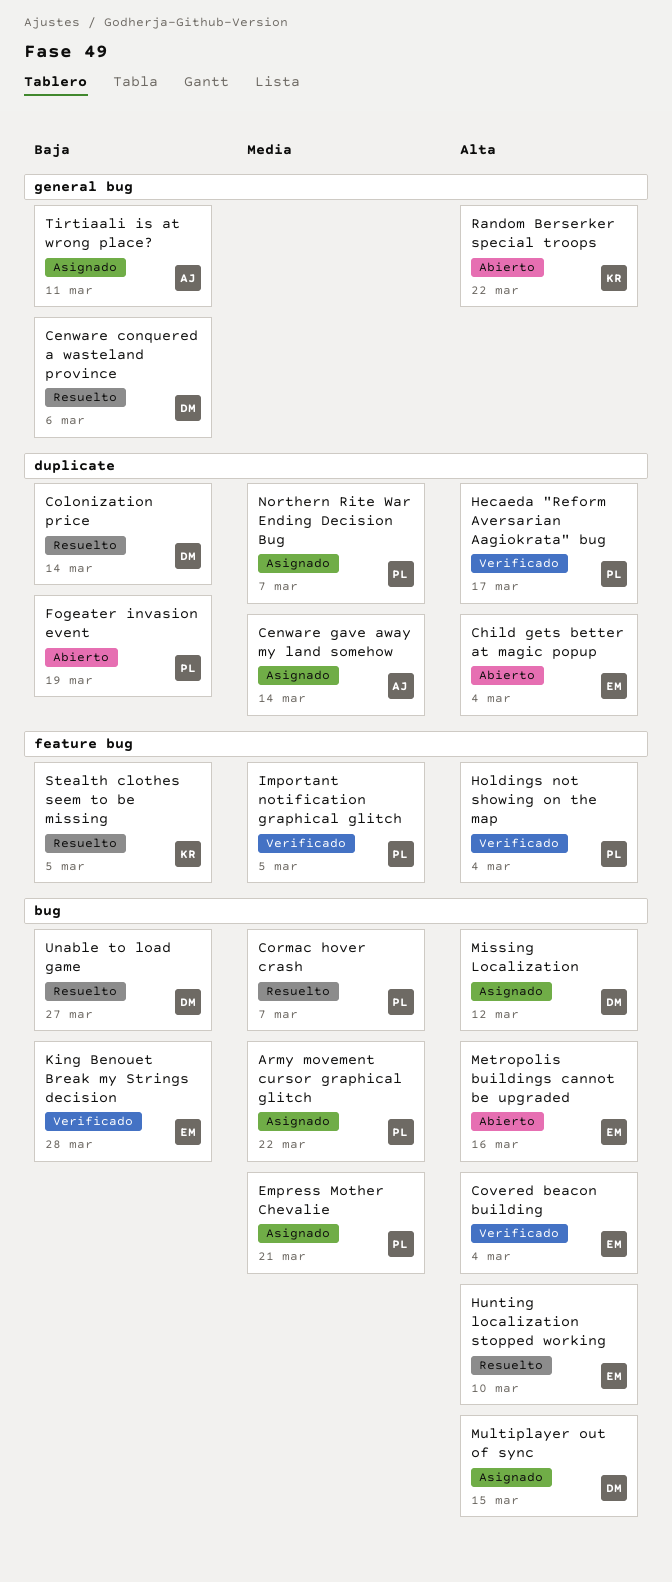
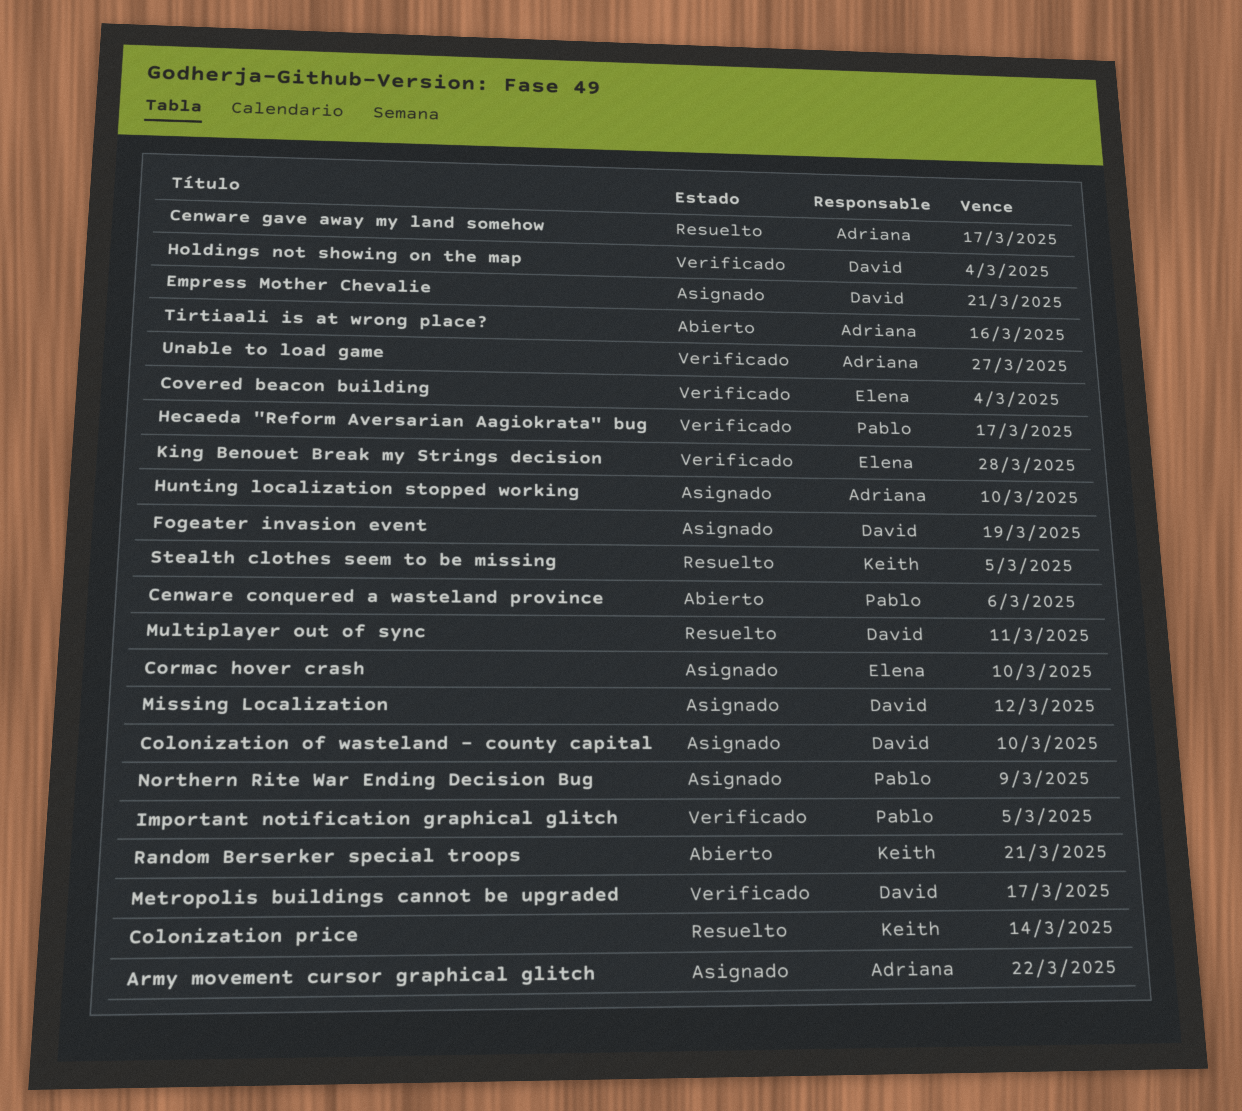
Army movement cursor graphical glitch, owner: Pablo -> Adriana
Cenware conquered a wasteland province, status: Resuelto -> Abierto
Cenware conquered a wasteland province, owner: David -> Pablo
Cenware gave away my land somehow, status: Asignado -> Resuelto
Cenware gave away my land somehow, due: Mar 14 -> Mar 17
Child gets better at magic popup: present -> none
Colonization of wasteland - county capital: none -> present
Colonization price, owner: David -> Keith
Cormac hover crash, status: Resuelto -> Asignado
Cormac hover crash, owner: Pablo -> Elena
Cormac hover crash, due: Mar 7 -> Mar 10
Empress Mother Chevalie, owner: Pablo -> David
Fogeater invasion event, status: Abierto -> Asignado
Fogeater invasion event, owner: Pablo -> David
Holdings not showing on the map, owner: Pablo -> David
Hunting localization stopped working, status: Resuelto -> Asignado
Hunting localization stopped working, owner: Elena -> Adriana
Metropolis buildings cannot be upgraded, status: Abierto -> Verificado
Metropolis buildings cannot be upgraded, owner: Elena -> David
Metropolis buildings cannot be upgraded, due: Mar 16 -> Mar 17
Multiplayer out of sync, status: Asignado -> Resuelto
Multiplayer out of sync, due: Mar 15 -> Mar 11
Northern Rite War Ending Decision Bug, due: Mar 7 -> Mar 9
Random Berserker special troops, due: Mar 22 -> Mar 21
Tirtiaali is at wrong place?, status: Asignado -> Abierto
Tirtiaali is at wrong place?, due: Mar 11 -> Mar 16
Unable to load game, status: Resuelto -> Verificado
Unable to load game, owner: David -> Adriana

